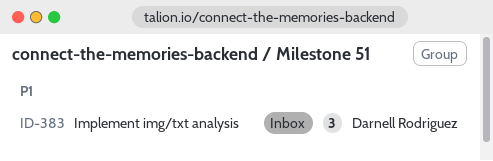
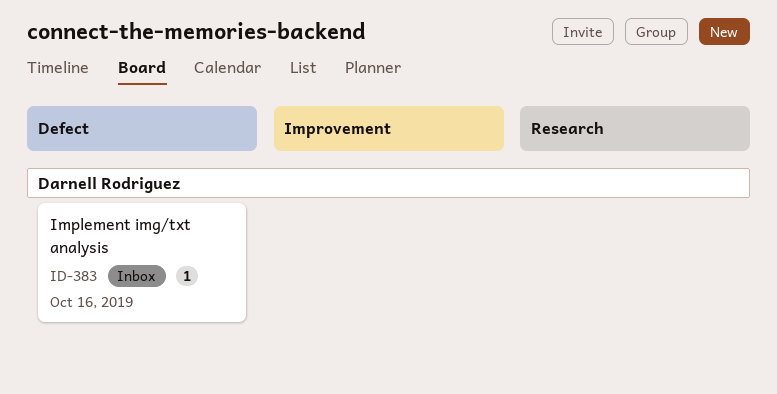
ID-383, estimate: 3 -> 1

